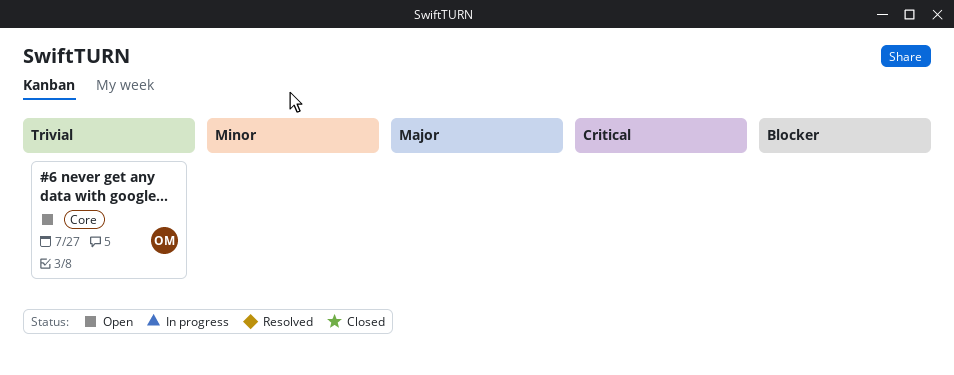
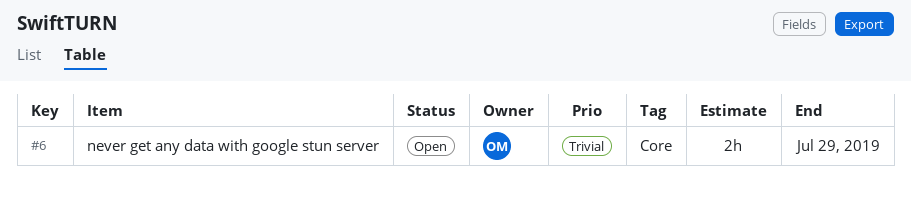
#6, due: Jul 27 -> Jul 29

